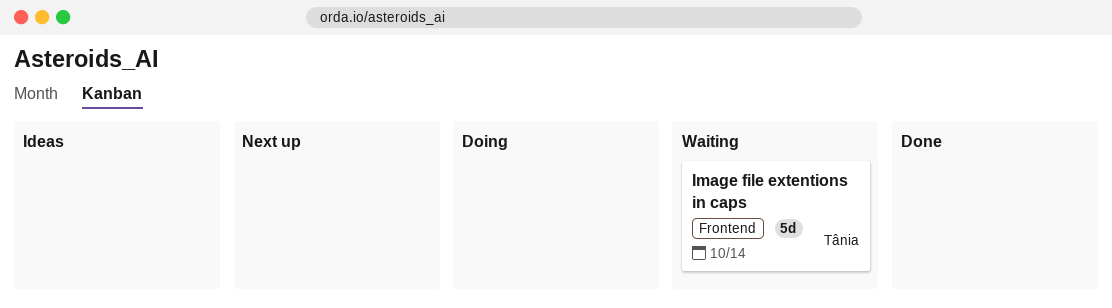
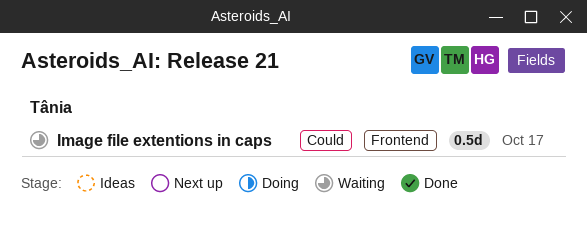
Image file extentions in caps, estimate: 5d -> 0.5d
Image file extentions in caps, due: Oct 14 -> Oct 17

